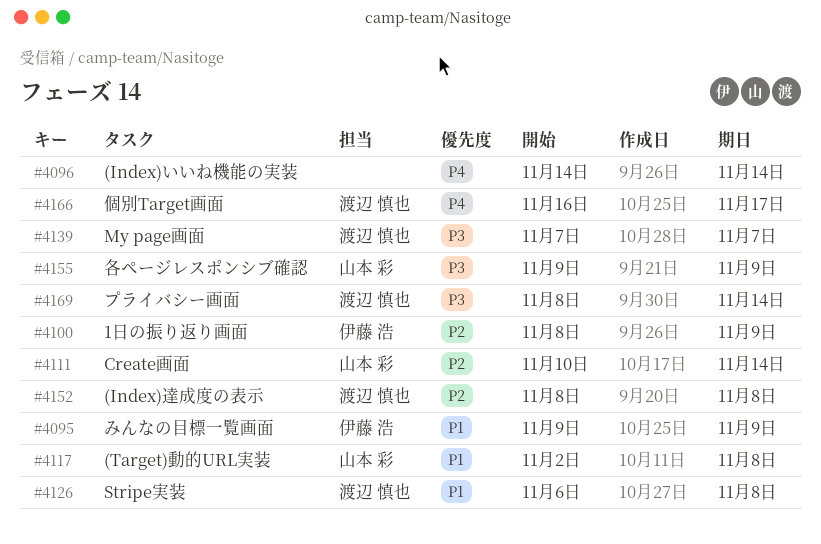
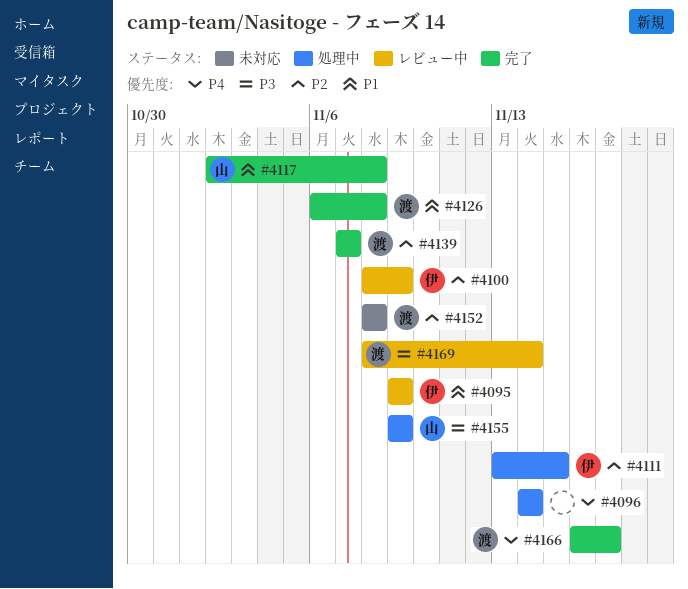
#4111, owner: 山本 彩 -> 伊藤 浩
#4111, start: Nov 10 -> Nov 13
#4111, due: Nov 14 -> Nov 15
#4139, priority: P3 -> P2

